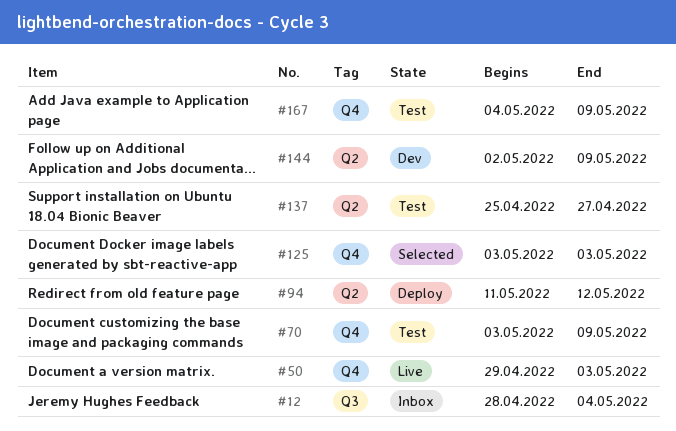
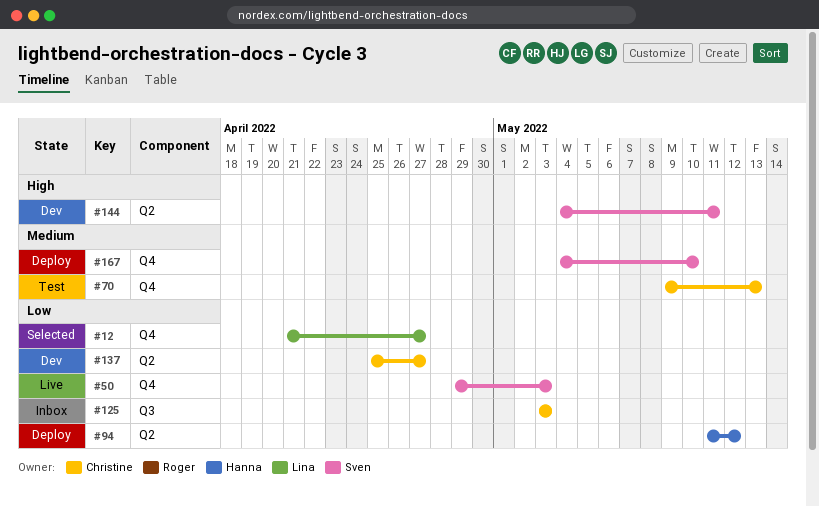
#12, status: Inbox -> Selected
#12, label: Q3 -> Q4
#12, start: Apr 28 -> Apr 21
#12, due: May 4 -> Apr 27
#70, start: May 3 -> May 9
#70, due: May 9 -> May 13
#125, status: Selected -> Inbox
#125, label: Q4 -> Q3
#137, status: Test -> Dev
#144, start: May 2 -> May 4
#144, due: May 9 -> May 11
#167, status: Test -> Deploy
#167, due: May 9 -> May 10

